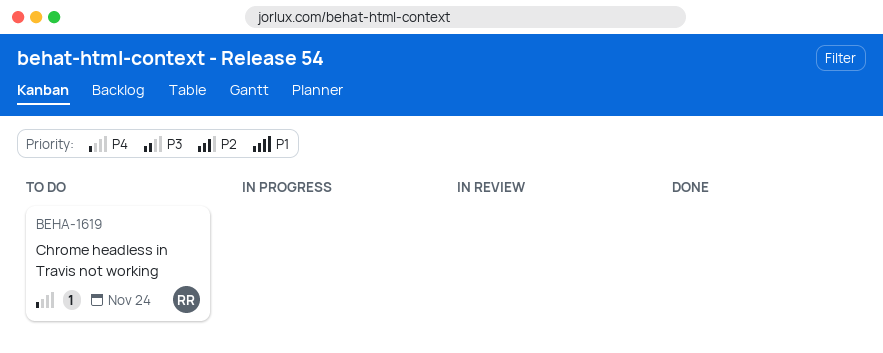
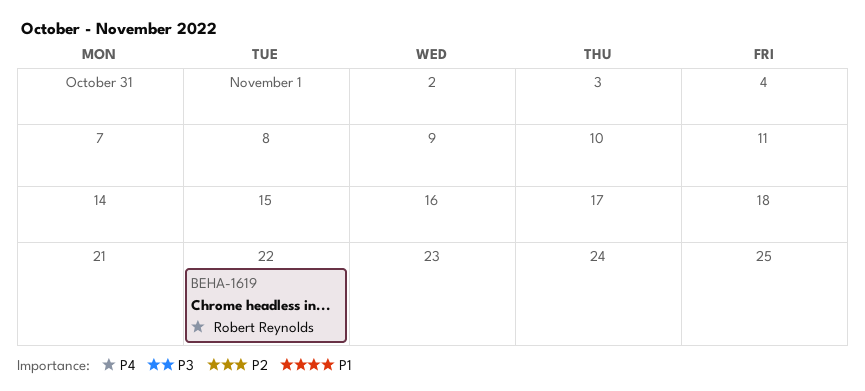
BEHA-1619, due: Nov 24 -> Nov 22

